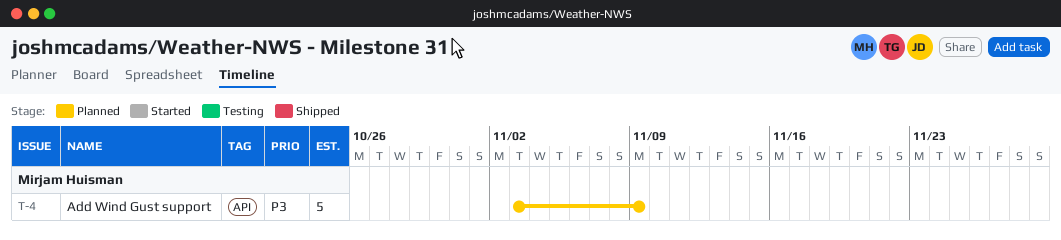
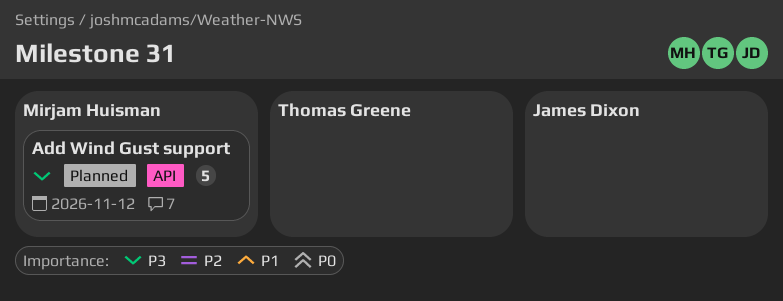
Add Wind Gust support, due: Nov 9 -> Nov 12

